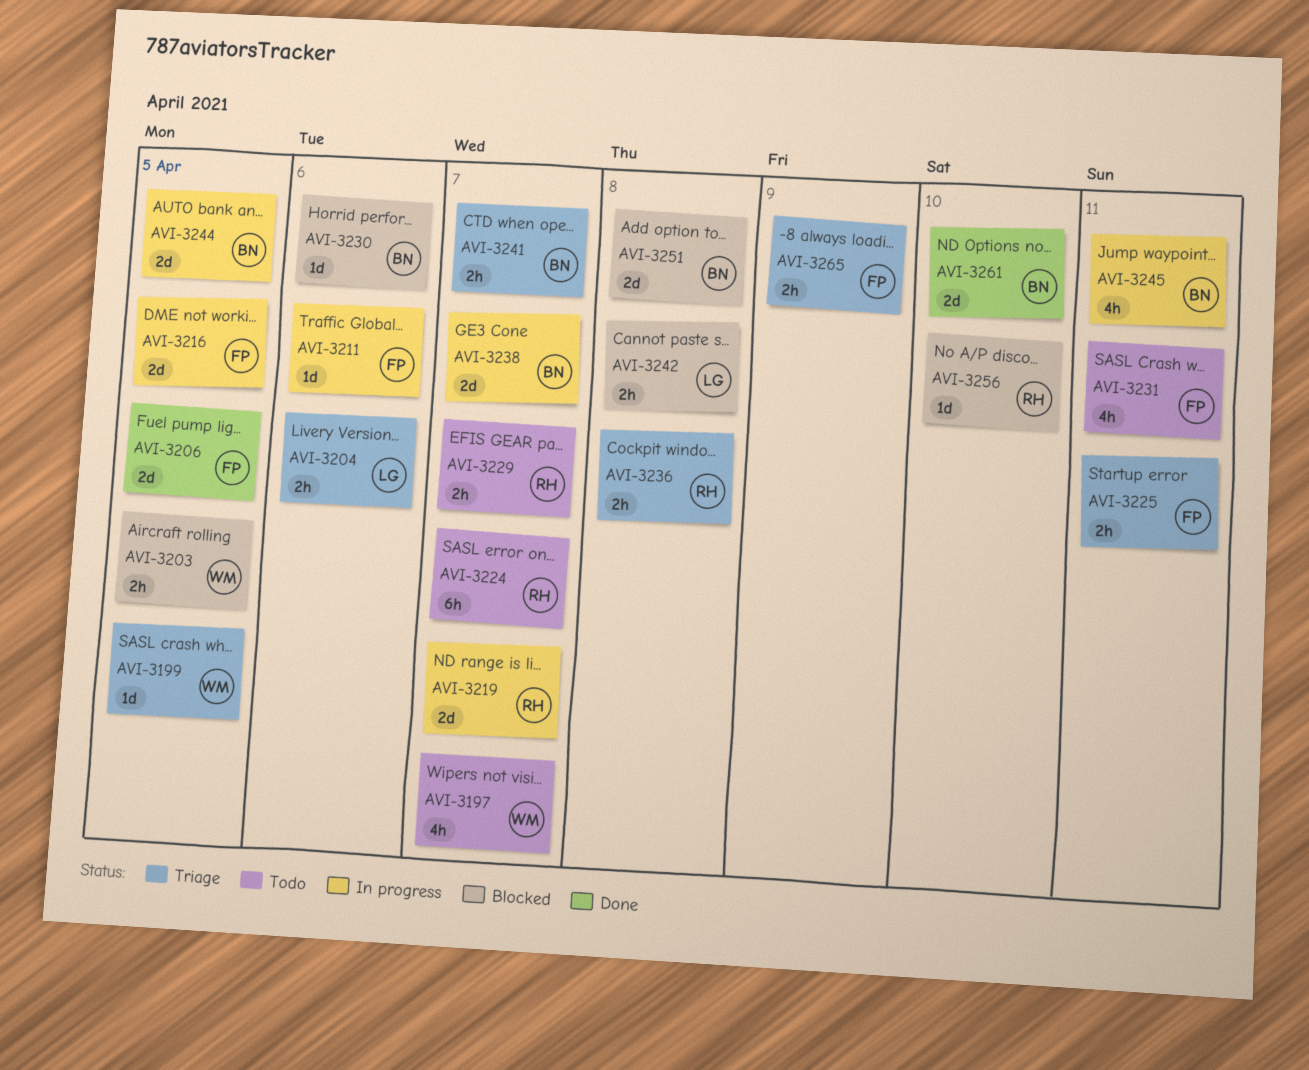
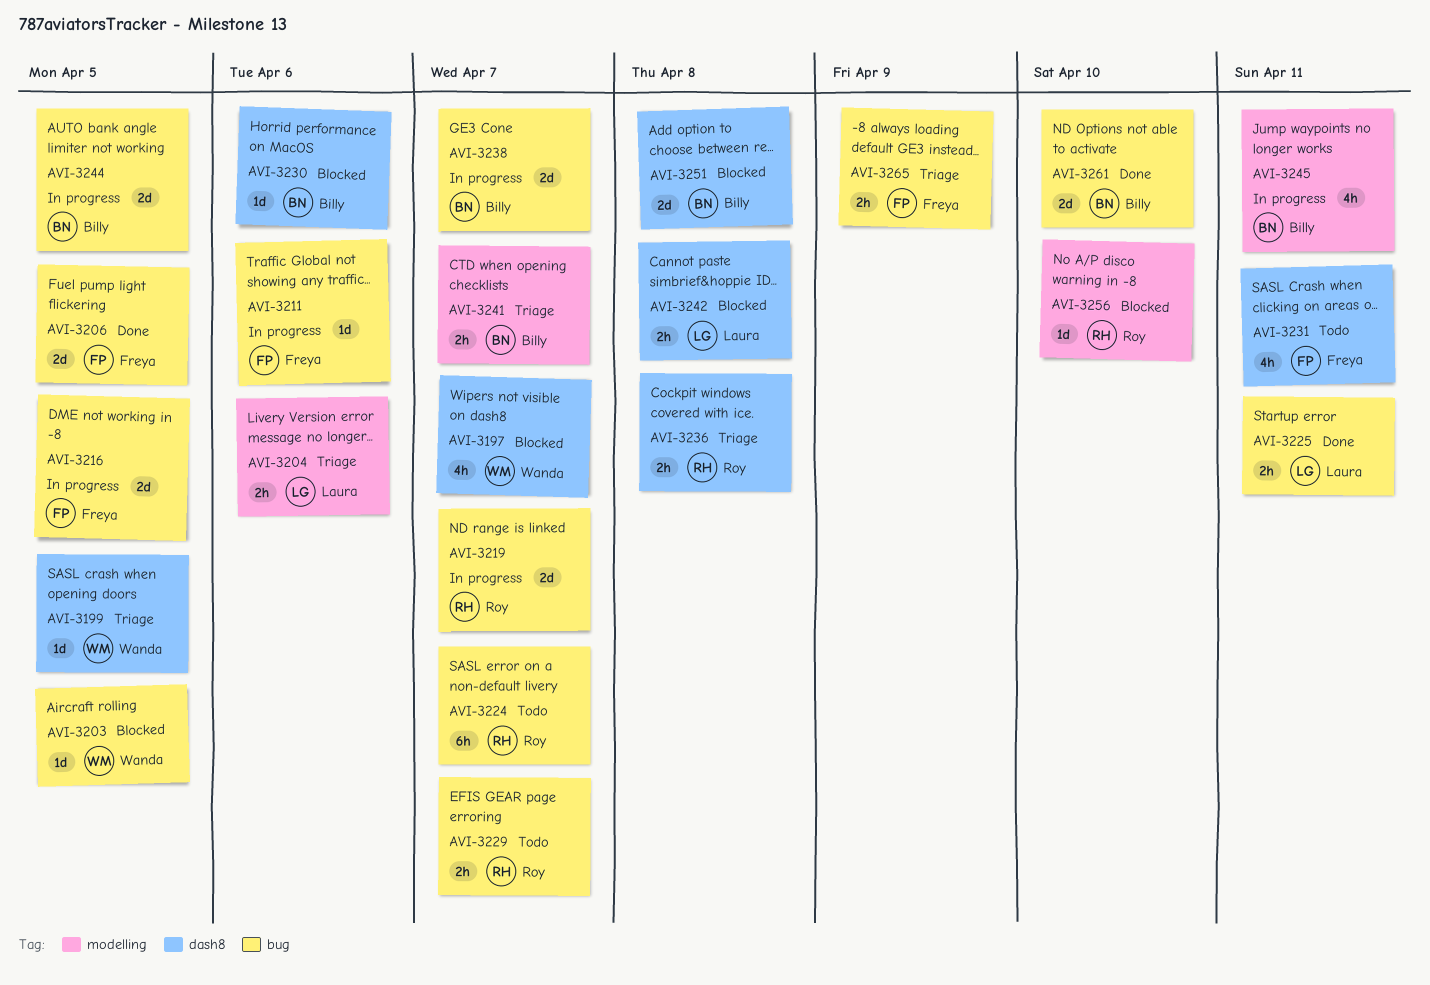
AVI-3197, status: Todo -> Blocked
AVI-3203, estimate: 2h -> 1d
AVI-3225, status: Triage -> Done
AVI-3225, owner: Freya -> Laura

